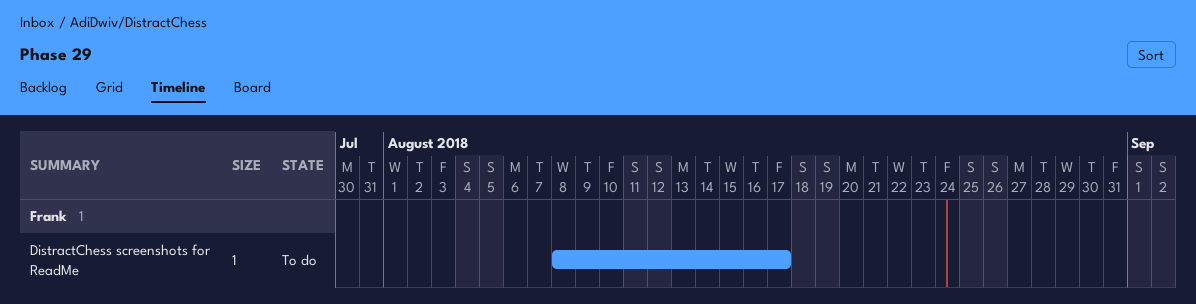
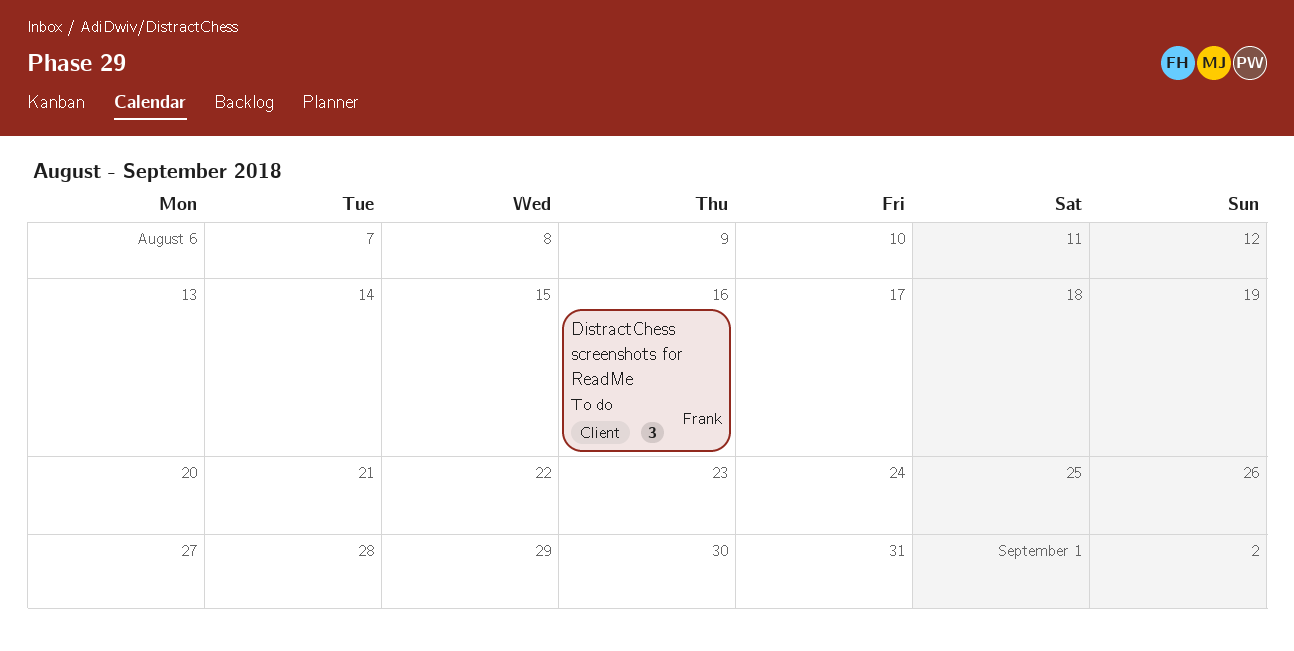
DistractChess screenshots for ReadMe, estimate: 1 -> 3
DistractChess screenshots for ReadMe, due: Aug 17 -> Aug 16

